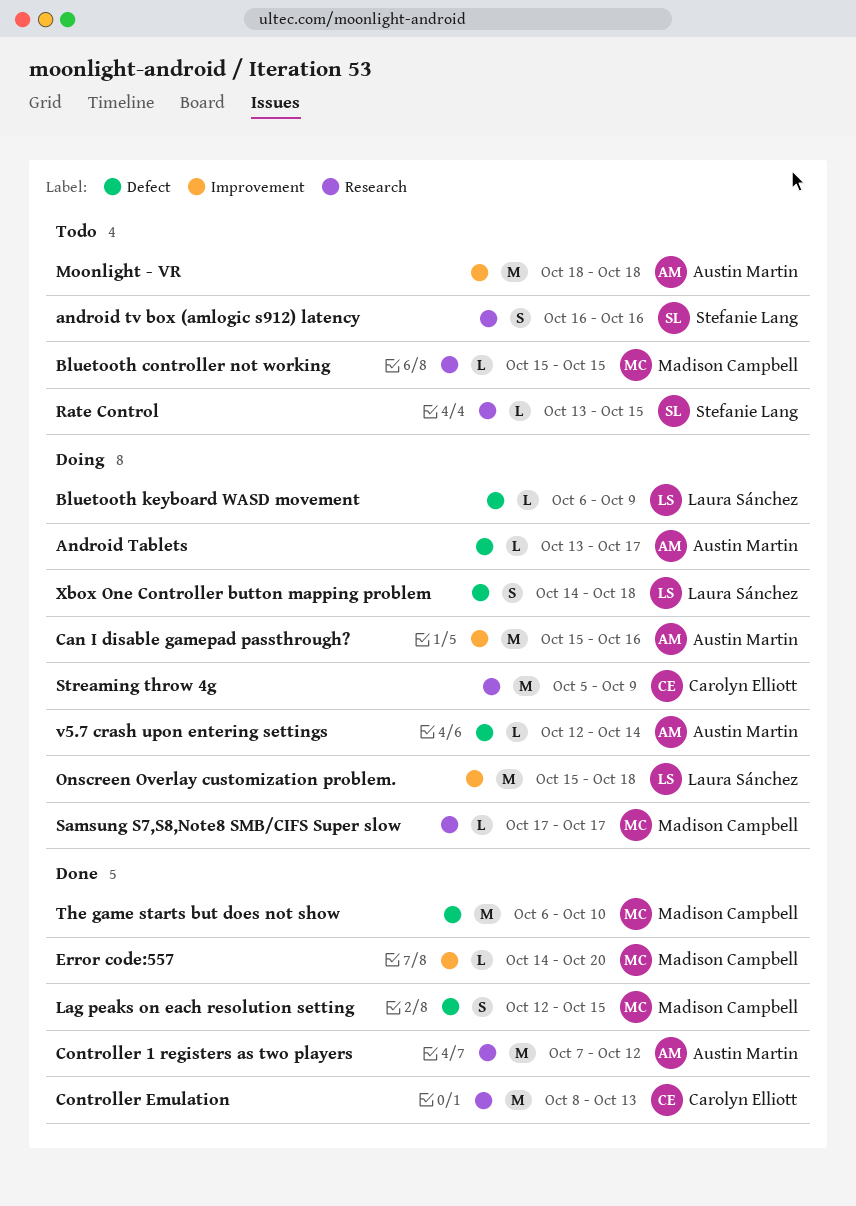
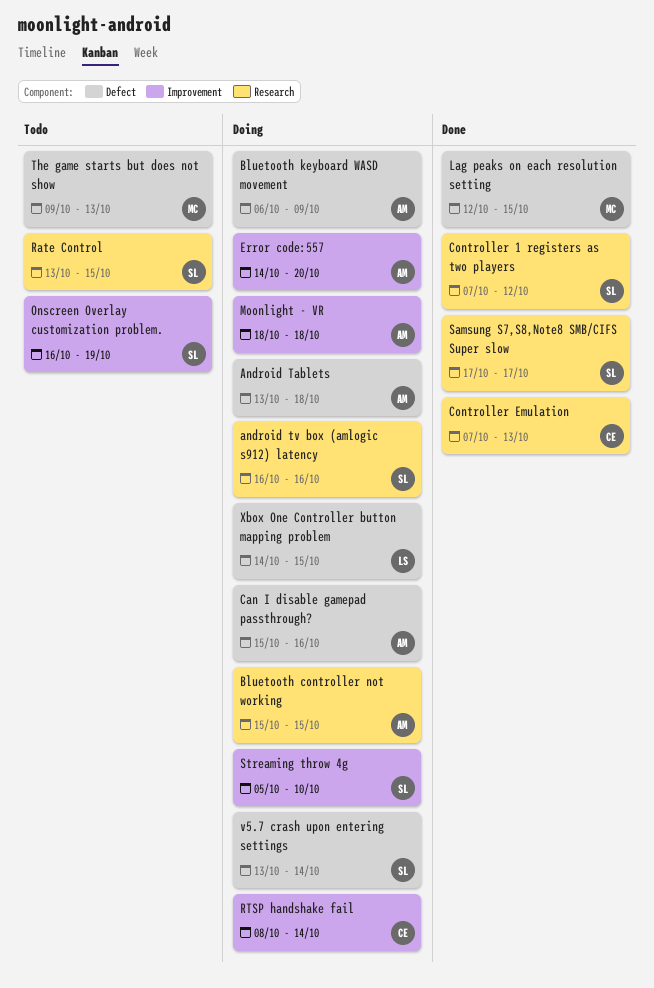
Android Tablets, due: Oct 17 -> Oct 18
android tv box (amlogic s912) latency, status: Todo -> Doing
Bluetooth controller not working, status: Todo -> Doing
Bluetooth controller not working, owner: Madison Campbell -> Austin Martin
Bluetooth keyboard WASD movement, owner: Laura Sánchez -> Austin Martin
Can I disable gamepad passthrough?, label: Improvement -> Defect
Controller 1 registers as two players, owner: Austin Martin -> Stefanie Lang
Controller Emulation, start: Oct 8 -> Oct 7
Error code:557, status: Done -> Doing
Error code:557, owner: Madison Campbell -> Austin Martin
Moonlight - VR, status: Todo -> Doing
Onscreen Overlay customization problem., status: Doing -> Todo
Onscreen Overlay customization problem., owner: Laura Sánchez -> Stefanie Lang
Onscreen Overlay customization problem., start: Oct 15 -> Oct 16
Onscreen Overlay customization problem., due: Oct 18 -> Oct 19
RTSP handshake fail: none -> present
Samsung S7,S8,Note8 SMB/CIFS Super slow, status: Doing -> Done
Samsung S7,S8,Note8 SMB/CIFS Super slow, owner: Madison Campbell -> Stefanie Lang
Streaming throw 4g, owner: Carolyn Elliott -> Stefanie Lang
Streaming throw 4g, label: Research -> Improvement
Streaming throw 4g, due: Oct 9 -> Oct 10
The game starts but does not show, status: Done -> Todo
The game starts but does not show, start: Oct 6 -> Oct 9
The game starts but does not show, due: Oct 10 -> Oct 13
v5.7 crash upon entering settings, owner: Austin Martin -> Stefanie Lang
v5.7 crash upon entering settings, start: Oct 12 -> Oct 13
Xbox One Controller button mapping problem, due: Oct 18 -> Oct 15

